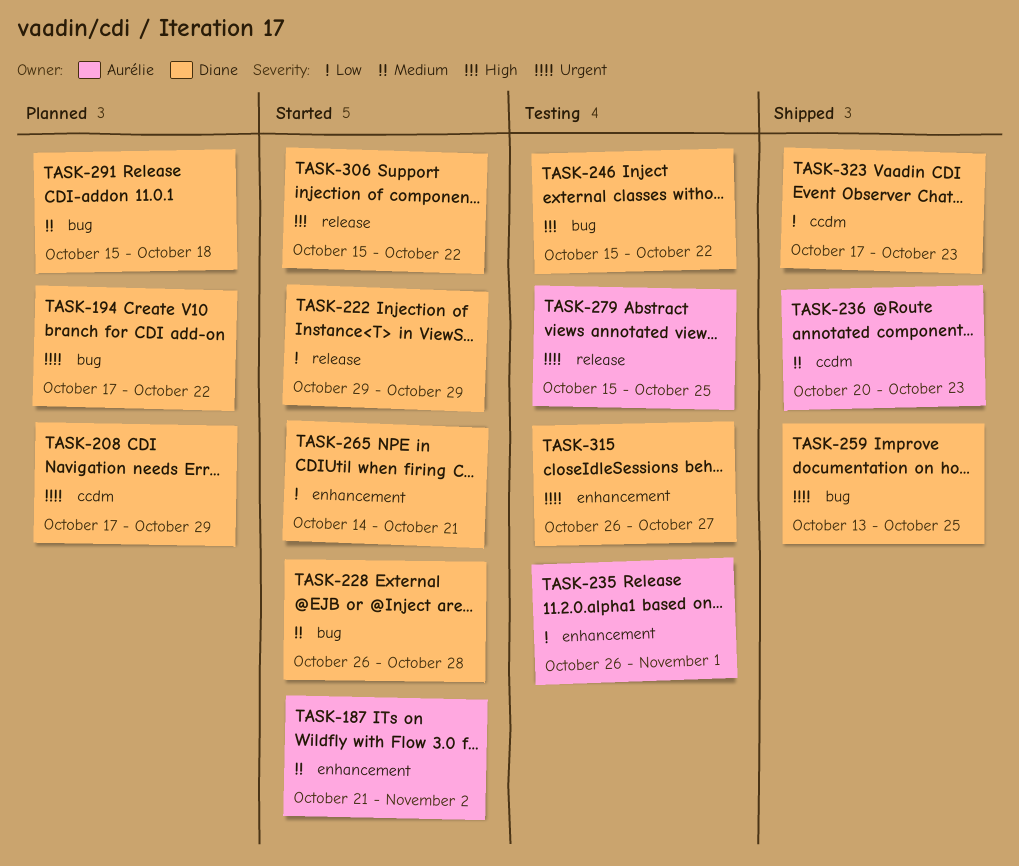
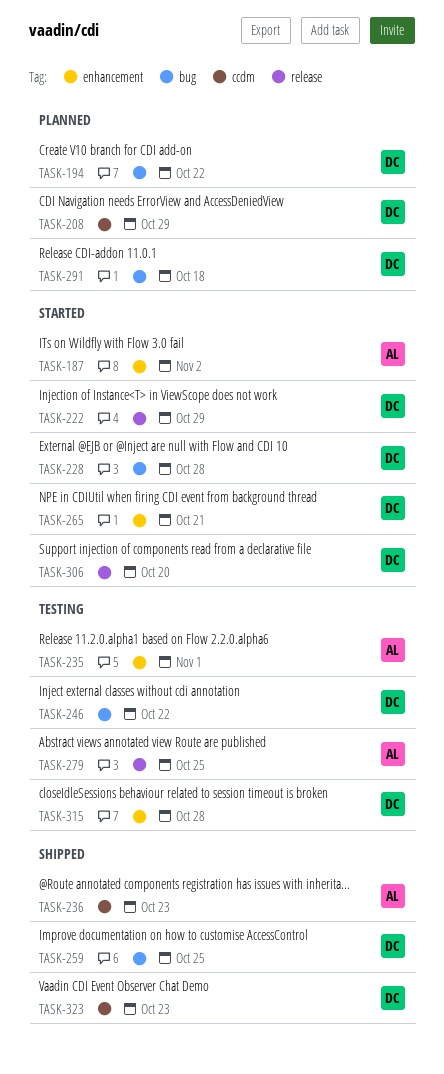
TASK-306, due: Oct 22 -> Oct 20
TASK-315, due: Oct 27 -> Oct 28

